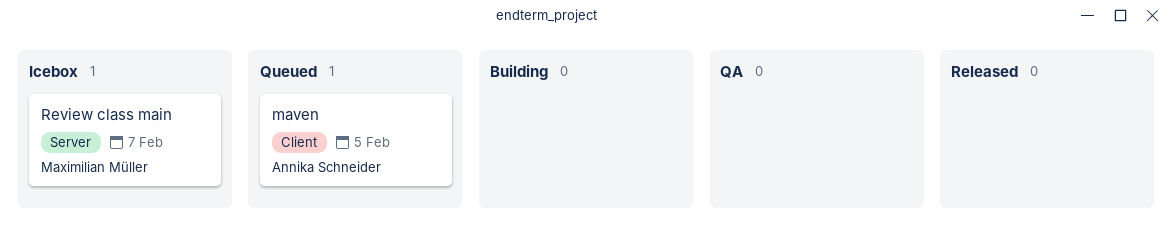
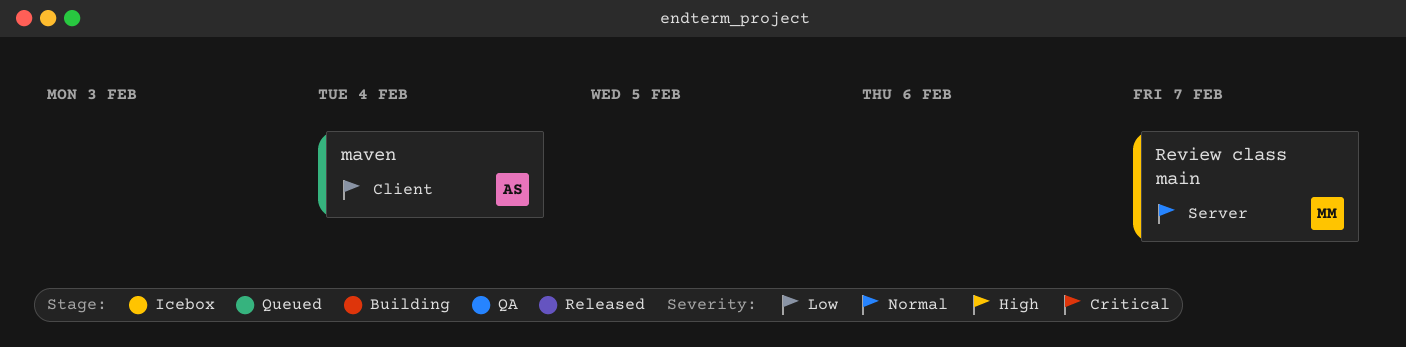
maven, due: Feb 5 -> Feb 4

